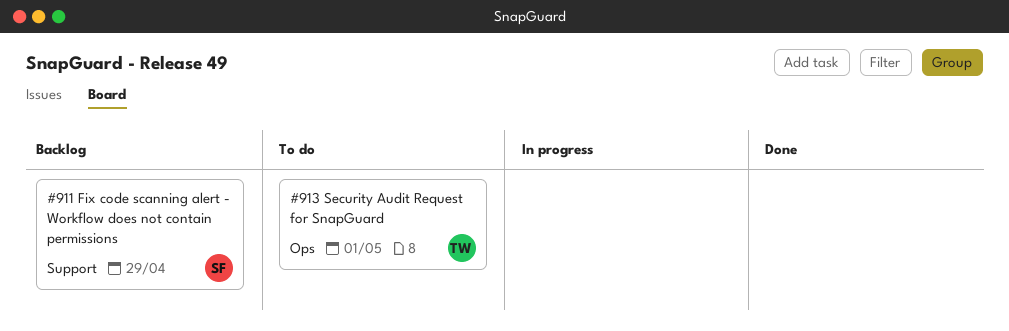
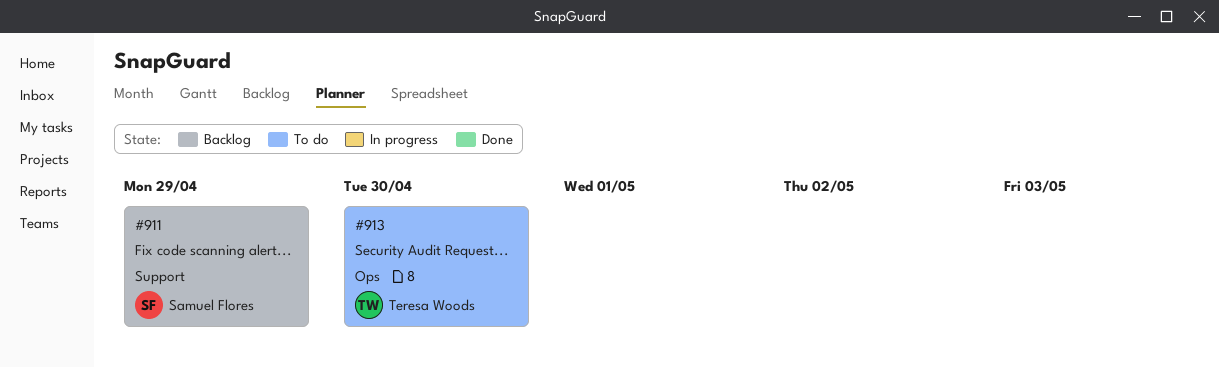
#913, due: May 1 -> Apr 30

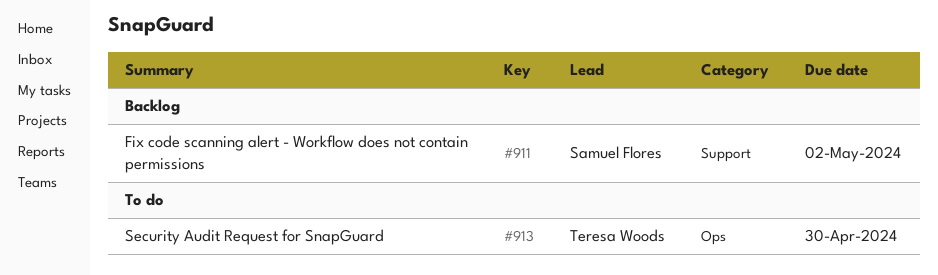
#911, due: Apr 29 -> May 2

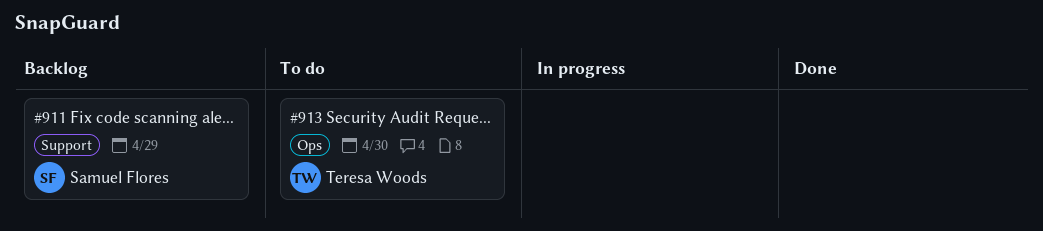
#911, due: May 2 -> Apr 29

